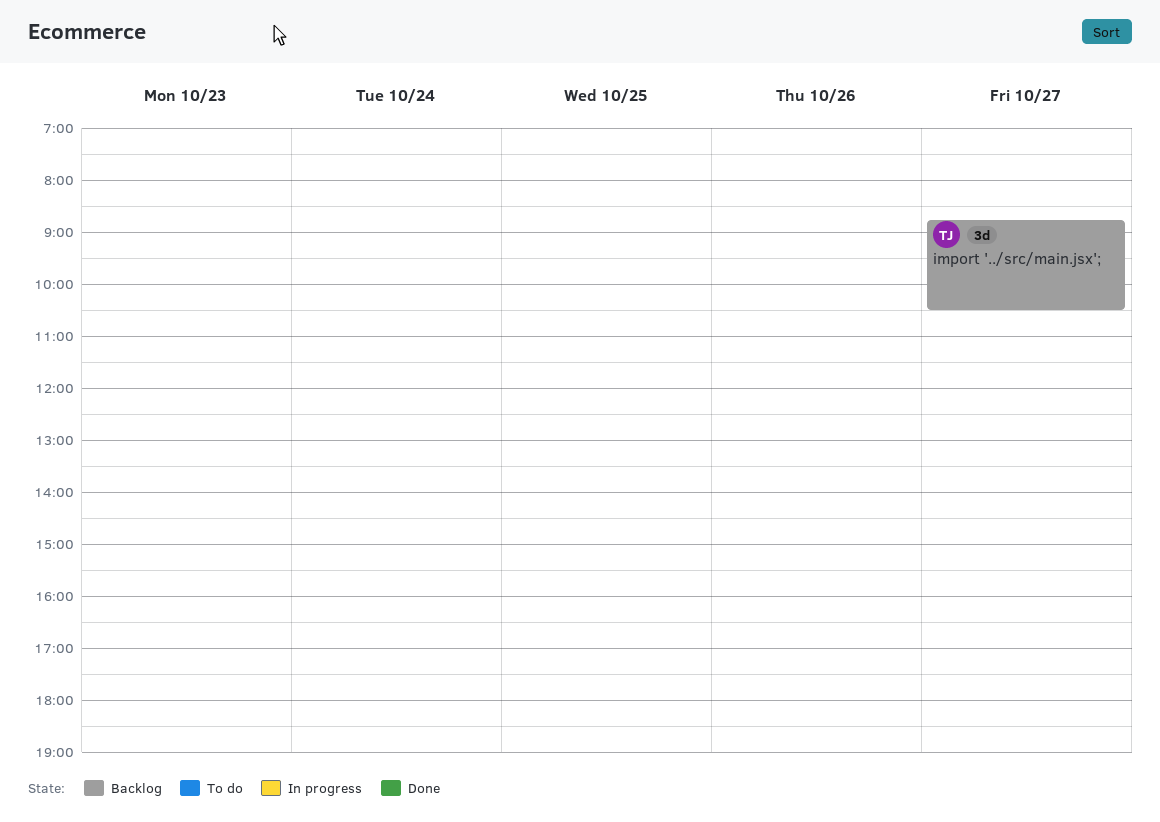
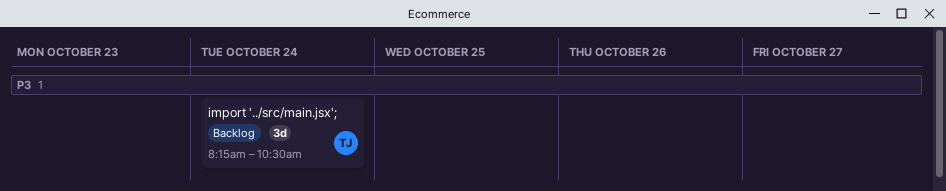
import '../src/main.jsx';, day: Oct 27 -> Oct 24
import '../src/main.jsx';, begins: 08:45 -> 08:15

